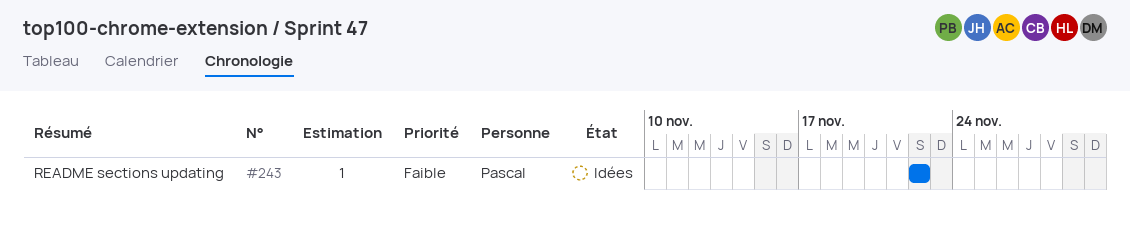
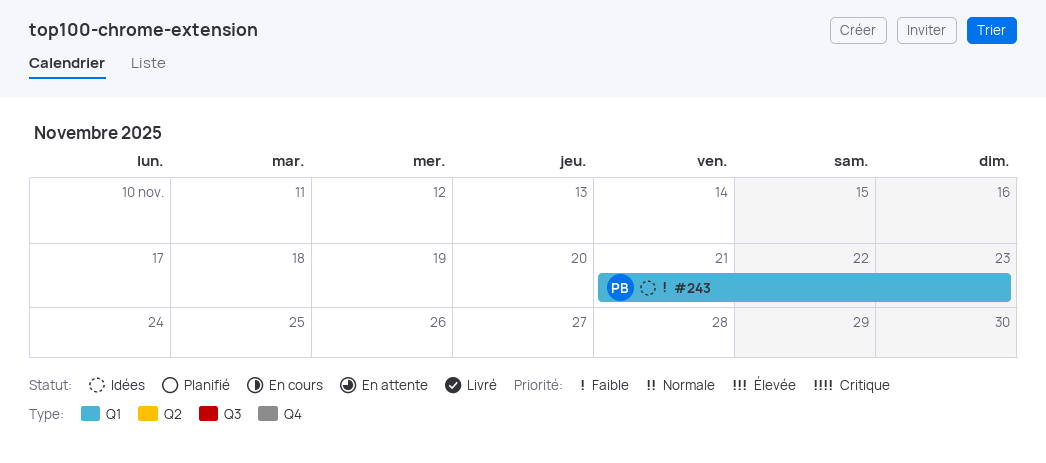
#243, start: Nov 22 -> Nov 21
#243, due: Nov 22 -> Nov 23

